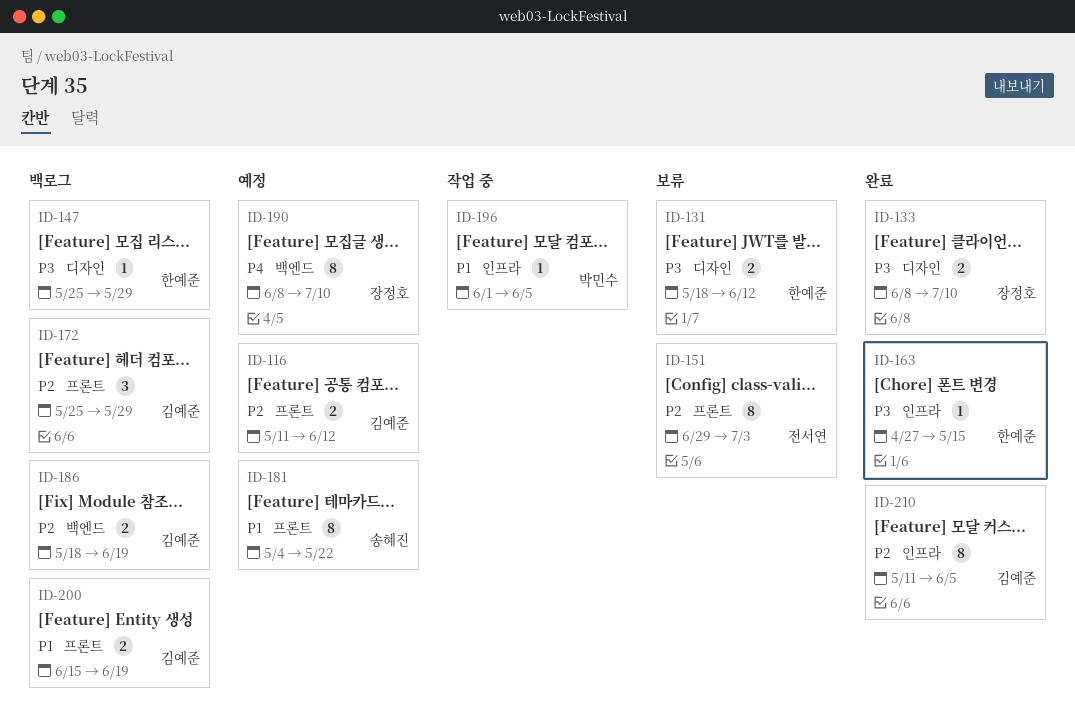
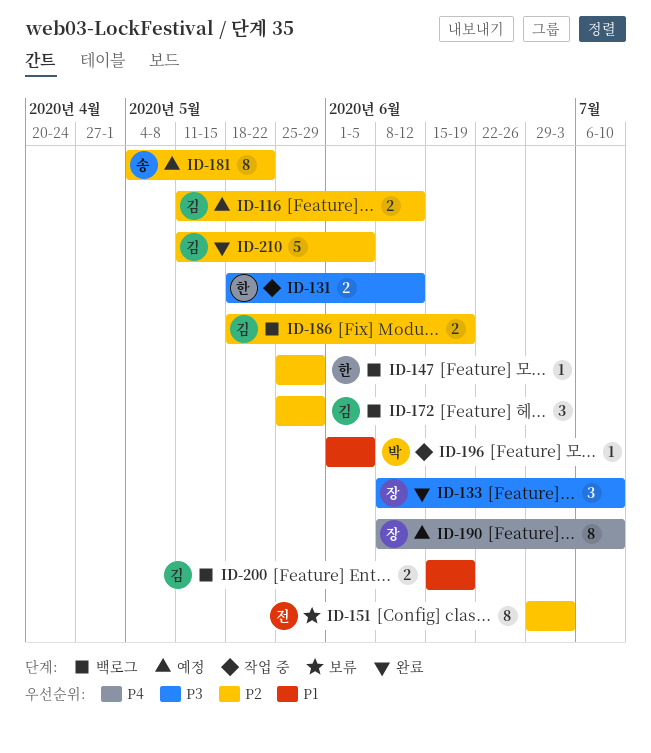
ID-131, status: 보류 -> 작업 중
ID-133, estimate: 2 -> 3
ID-147, priority: P3 -> P2
ID-163: present -> none
ID-181, priority: P1 -> P2
ID-210, estimate: 8 -> 5

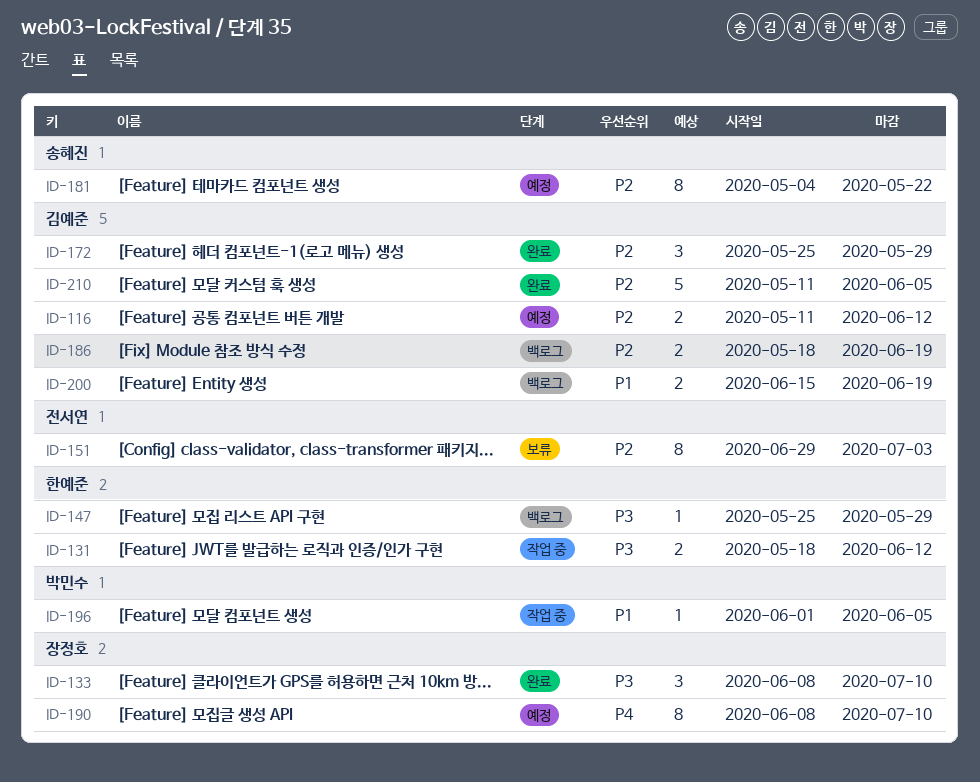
ID-147, priority: P2 -> P3
ID-172, status: 백로그 -> 완료

